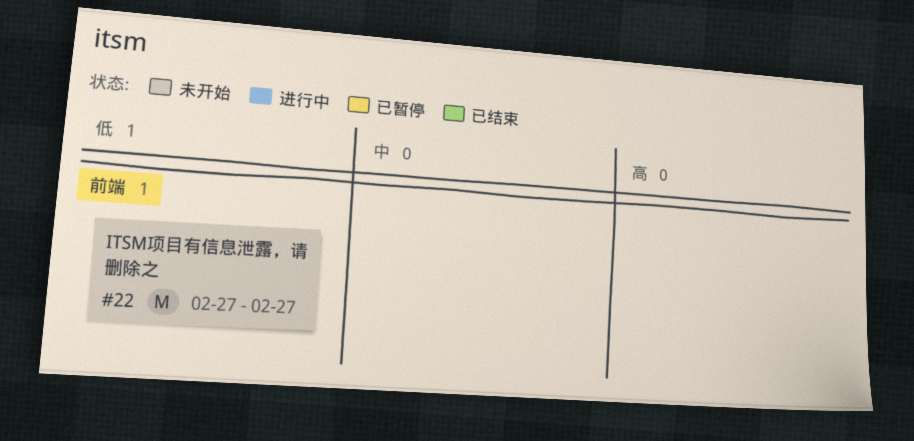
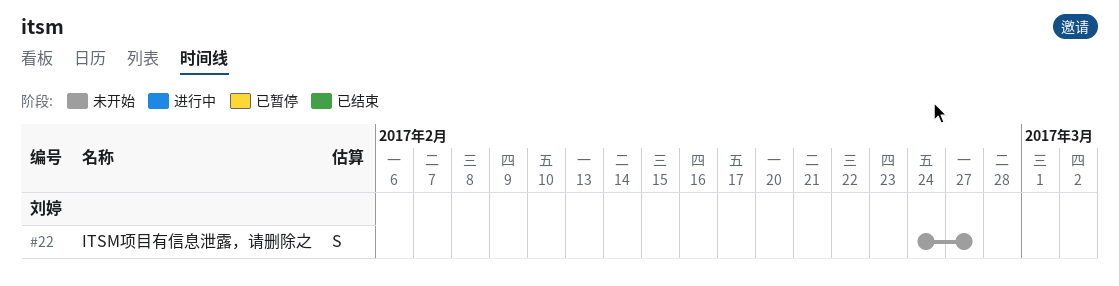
#22, estimate: M -> S
#22, start: Feb 27 -> Feb 24

